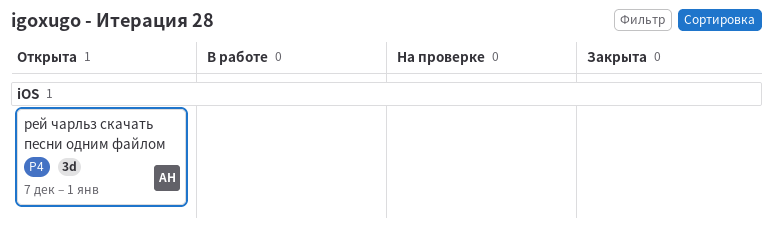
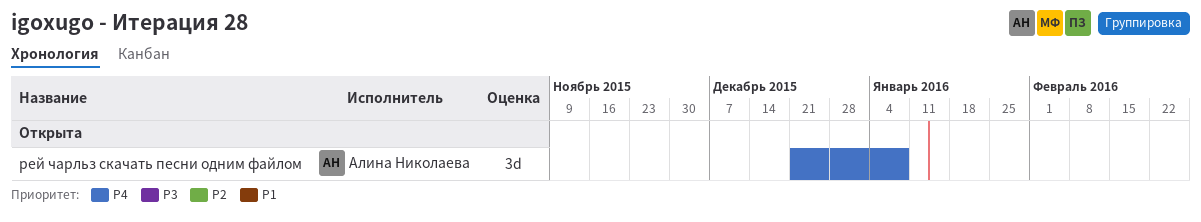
рей чарльз скачать песни одним файлом, start: Dec 7 -> Dec 21
рей чарльз скачать песни одним файлом, due: Jan 1 -> Jan 8

